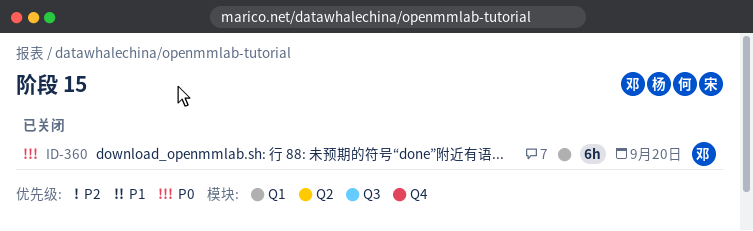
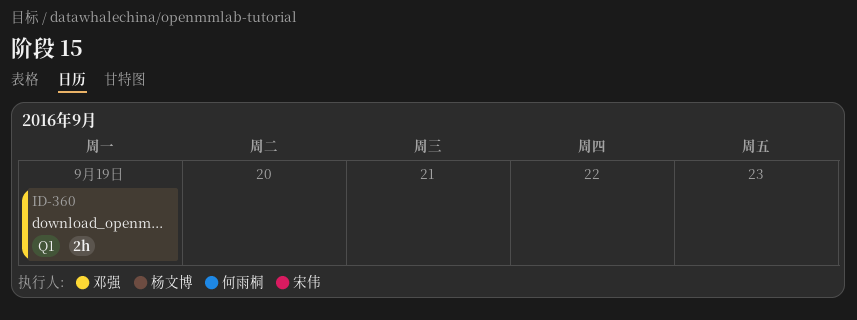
ID-360, estimate: 6h -> 2h
ID-360, due: Sep 20 -> Sep 19

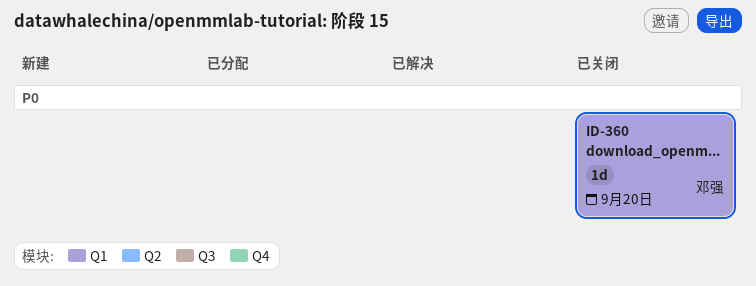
ID-360, estimate: 2h -> 1d
ID-360, due: Sep 19 -> Sep 20

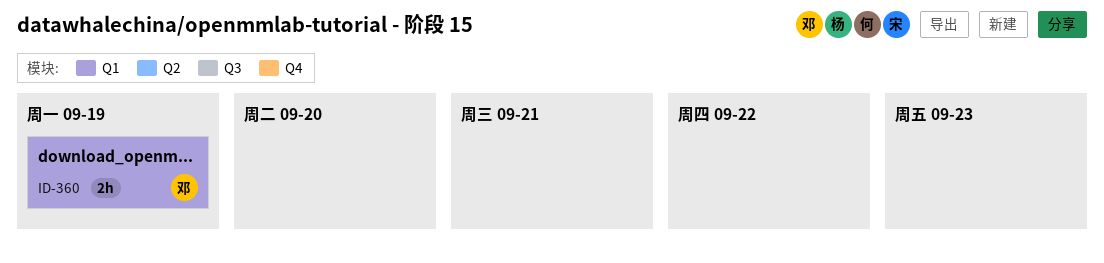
ID-360, estimate: 1d -> 2h
ID-360, due: Sep 20 -> Sep 19

